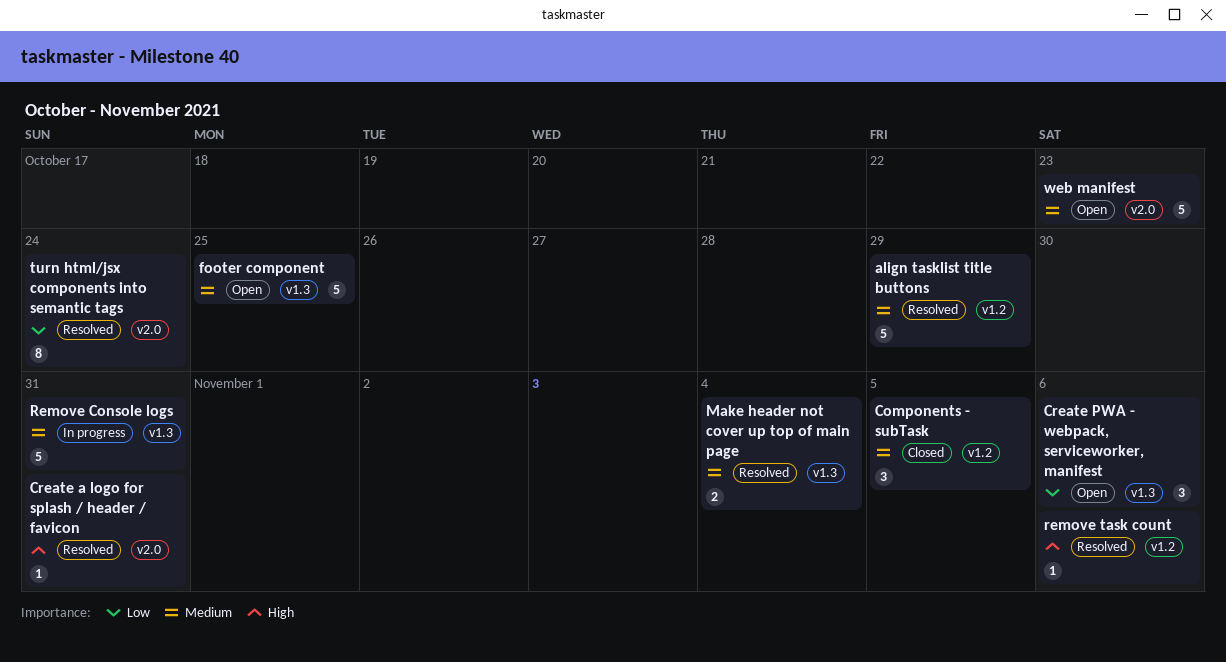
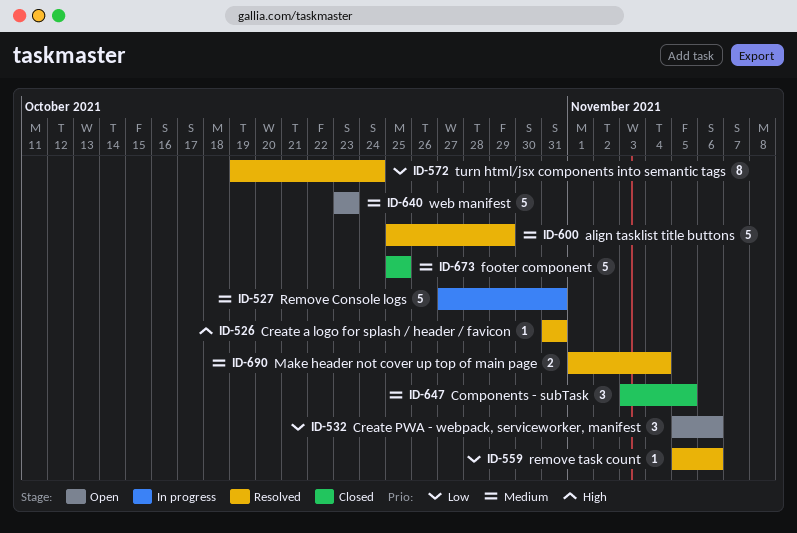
footer component, status: Open -> Closed
remove task count, priority: High -> Low

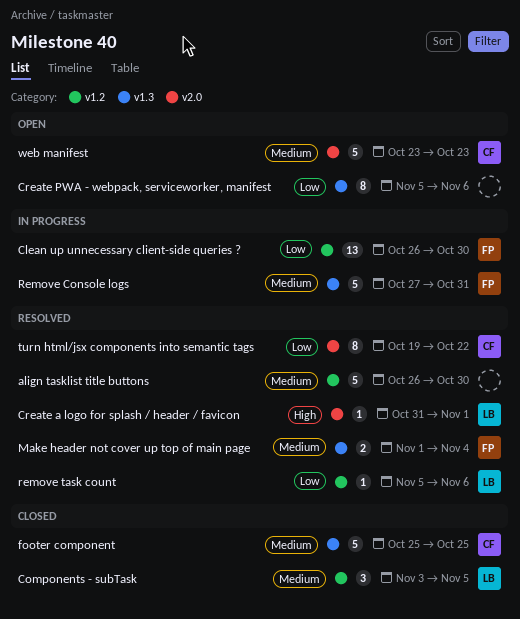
align tasklist title buttons, start: Oct 25 -> Oct 26
align tasklist title buttons, due: Oct 29 -> Oct 30
Clean up unnecessary client-side queries ?: none -> present
Create a logo for splash / header / favicon, due: Oct 31 -> Nov 1
Create PWA - webpack, serviceworker, manifest, estimate: 3 -> 8
turn html/jsx components into semantic tags, due: Oct 24 -> Oct 22

